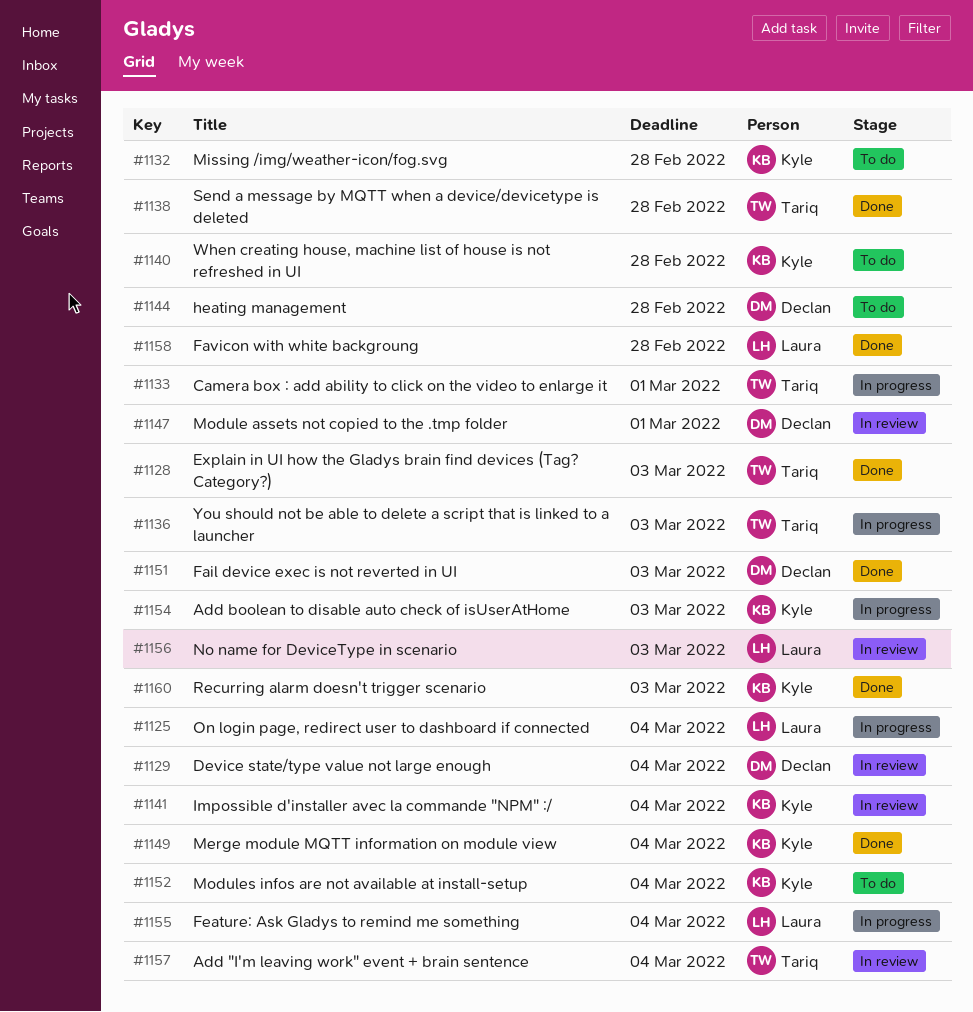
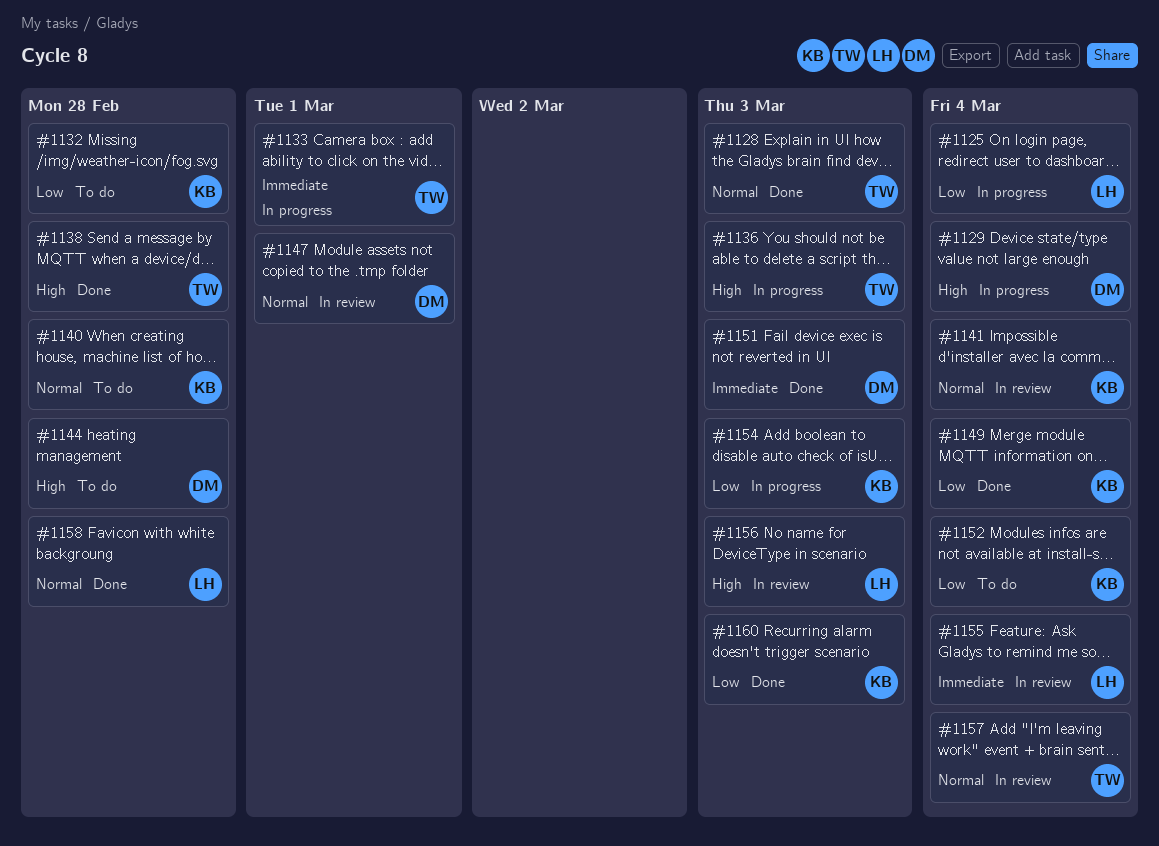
#1129, status: In review -> In progress
#1155, status: In progress -> In review

